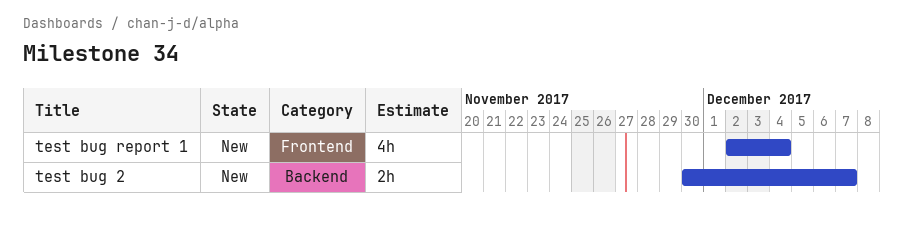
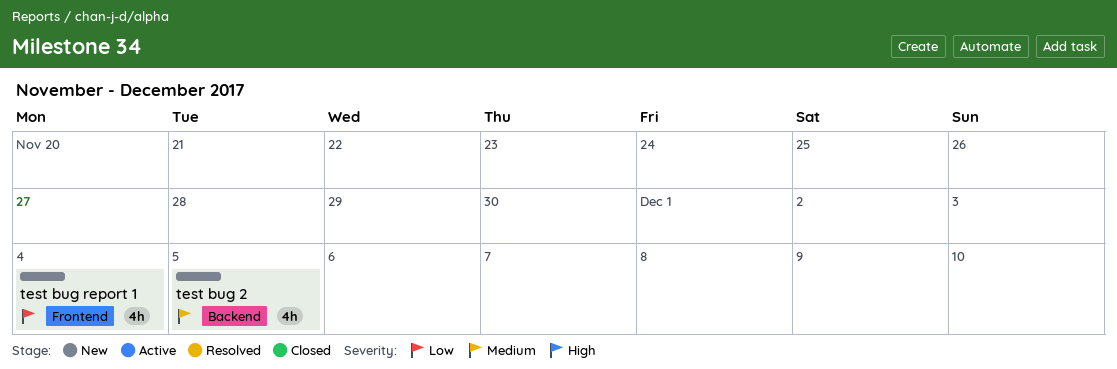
test bug 2, estimate: 2h -> 4h
test bug 2, due: Dec 7 -> Dec 5

